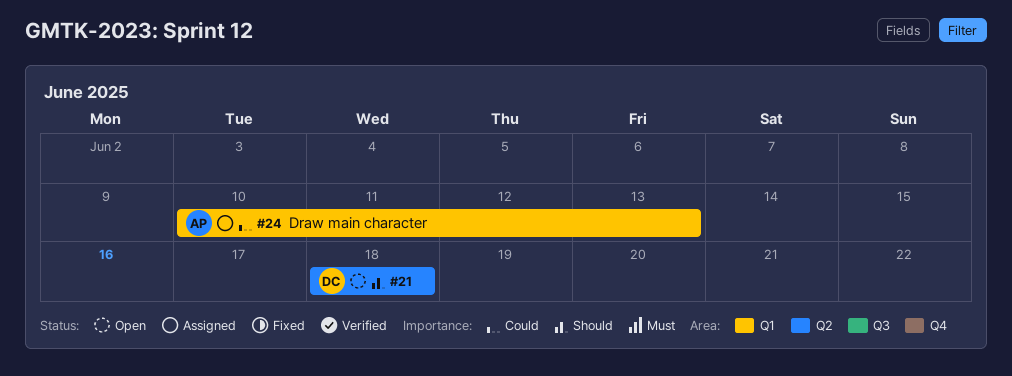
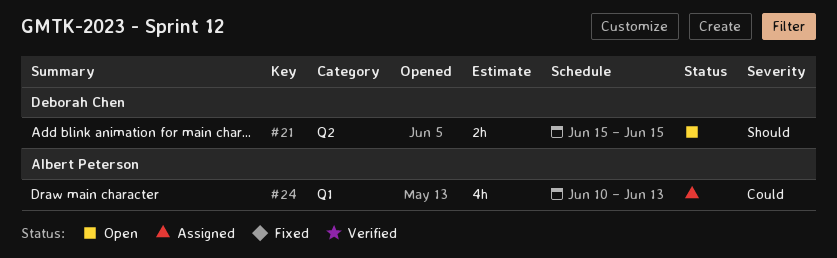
#21, start: Jun 18 -> Jun 15
#21, due: Jun 18 -> Jun 15

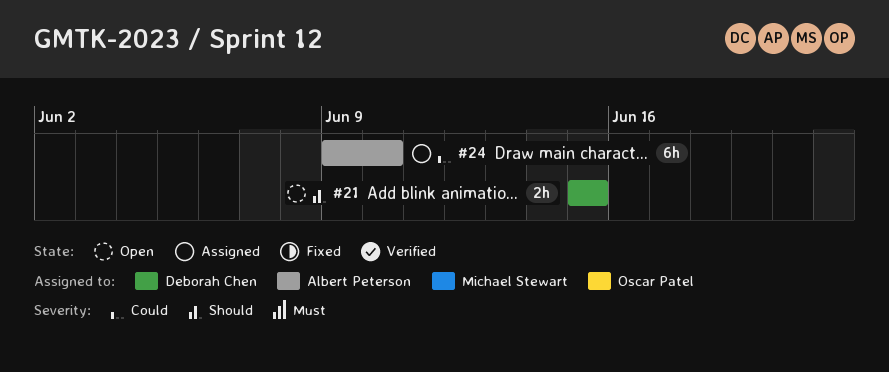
#24, estimate: 4h -> 6h
#24, start: Jun 10 -> Jun 9
#24, due: Jun 13 -> Jun 10

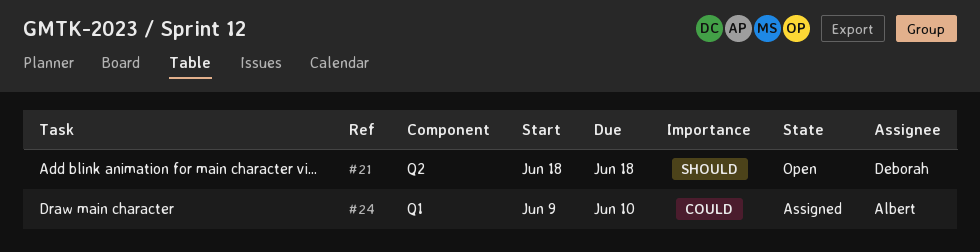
#21, start: Jun 15 -> Jun 18
#21, due: Jun 15 -> Jun 18

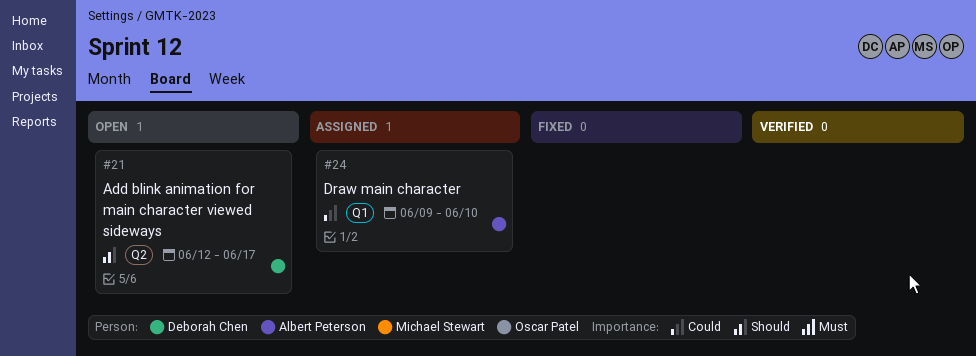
#21, start: Jun 18 -> Jun 12
#21, due: Jun 18 -> Jun 17

